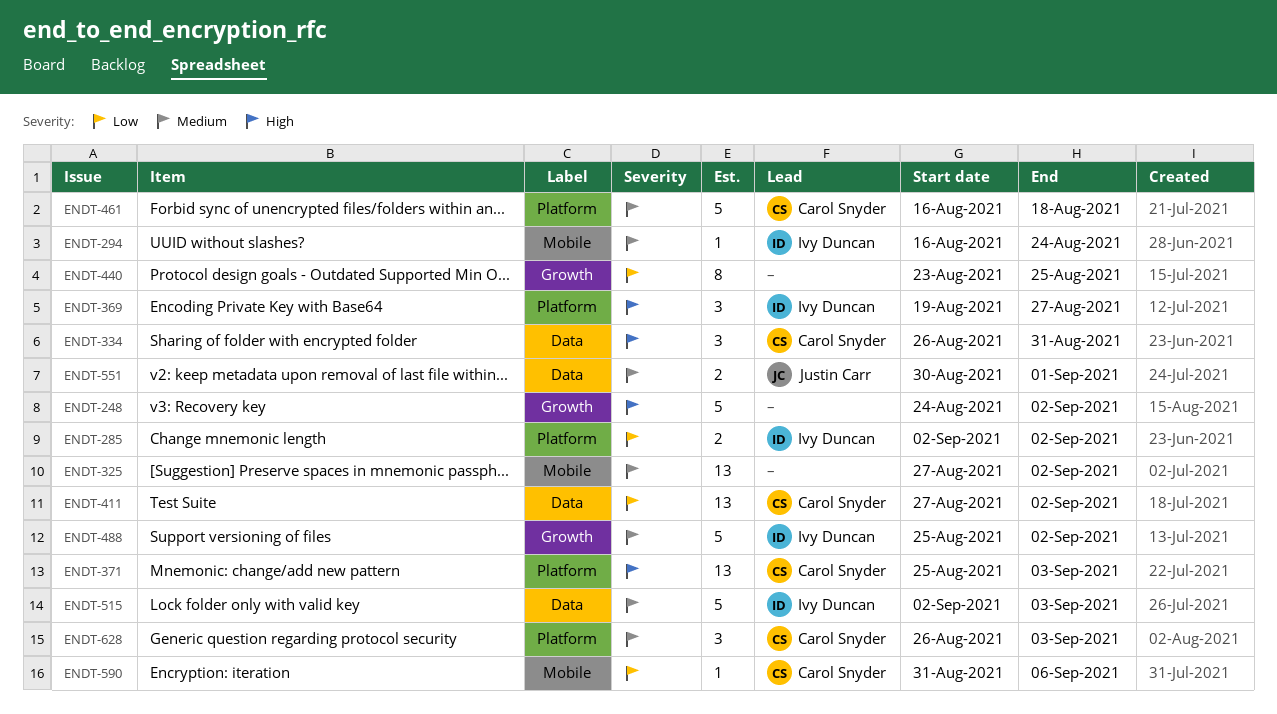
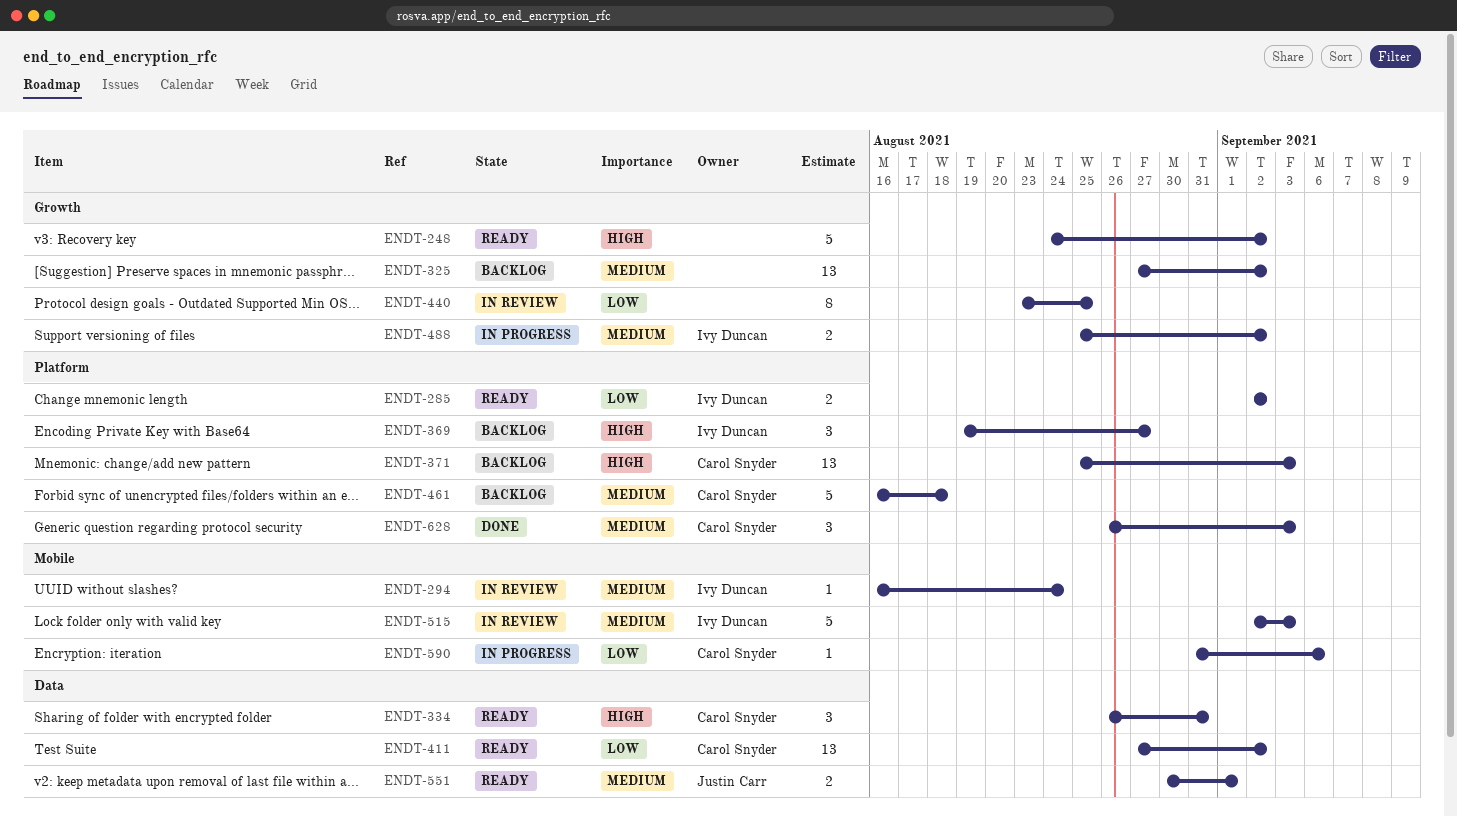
ENDT-325, label: Mobile -> Growth
ENDT-488, estimate: 5 -> 2
ENDT-515, label: Data -> Mobile

